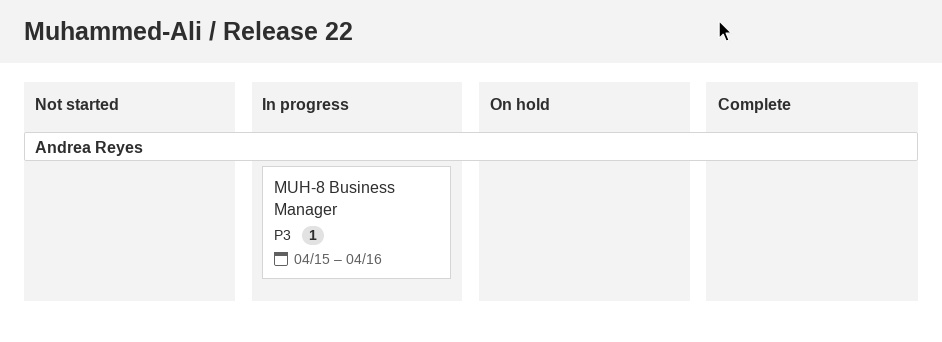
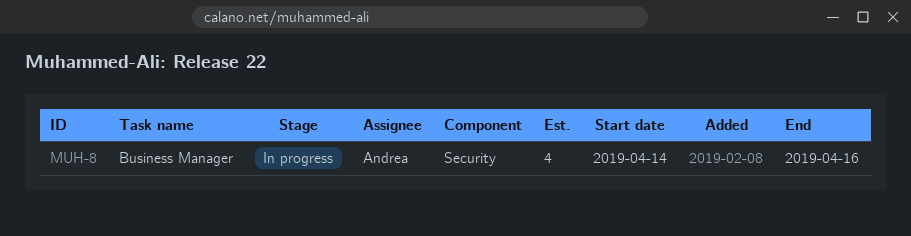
MUH-8, estimate: 1 -> 4
MUH-8, start: Apr 15 -> Apr 14

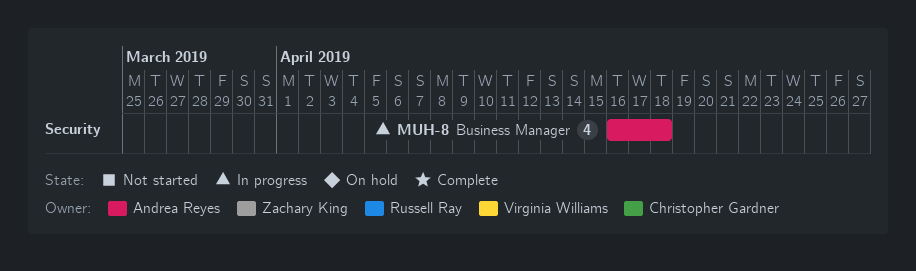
MUH-8, start: Apr 14 -> Apr 16
MUH-8, due: Apr 16 -> Apr 18

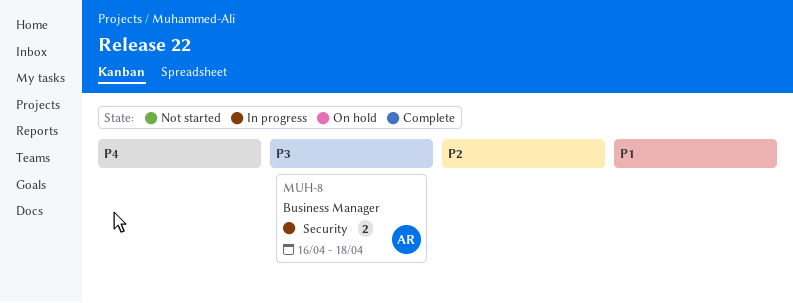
MUH-8, estimate: 4 -> 2

